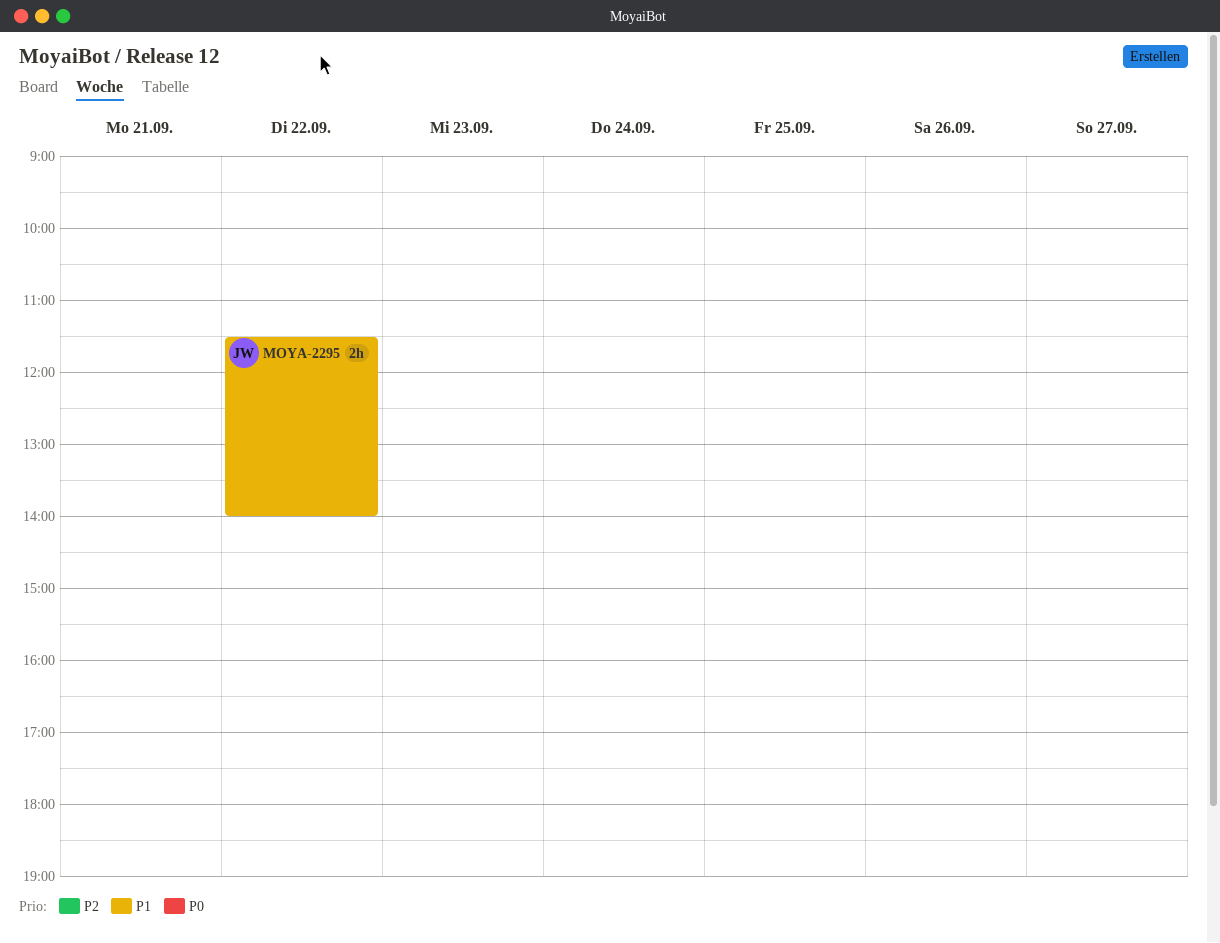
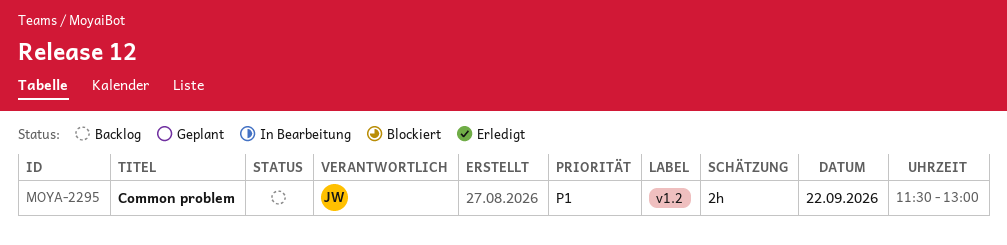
MOYA-2295, ends: 14:00 -> 13:00

